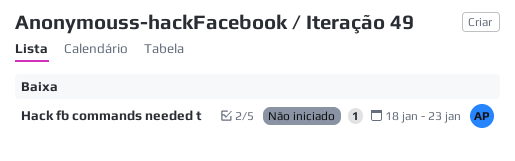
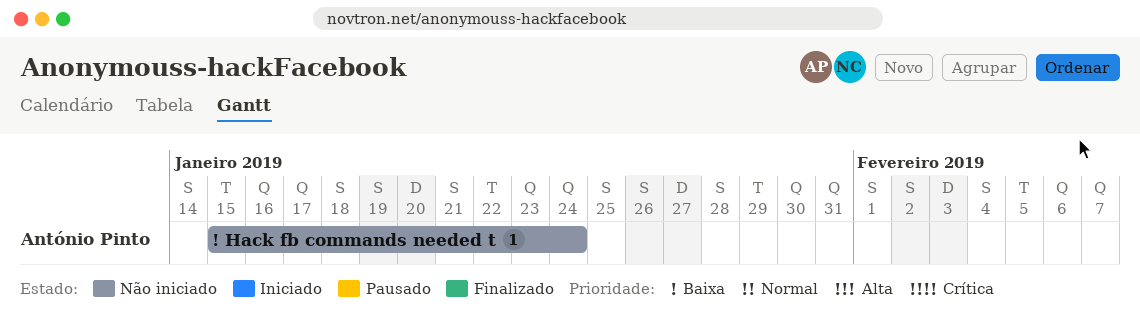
Hack fb commands needed t, start: Jan 18 -> Jan 15
Hack fb commands needed t, due: Jan 23 -> Jan 24

